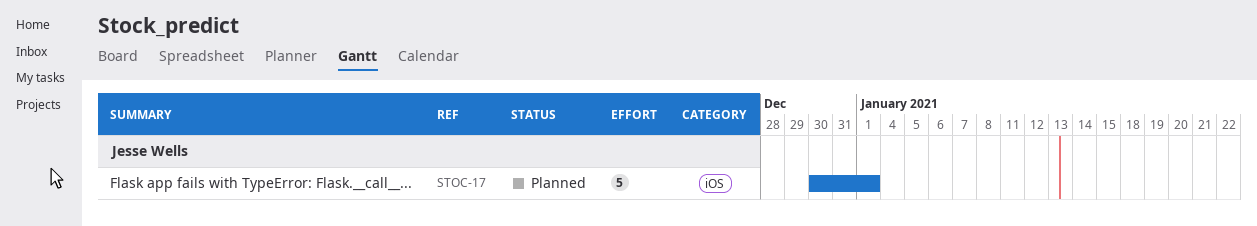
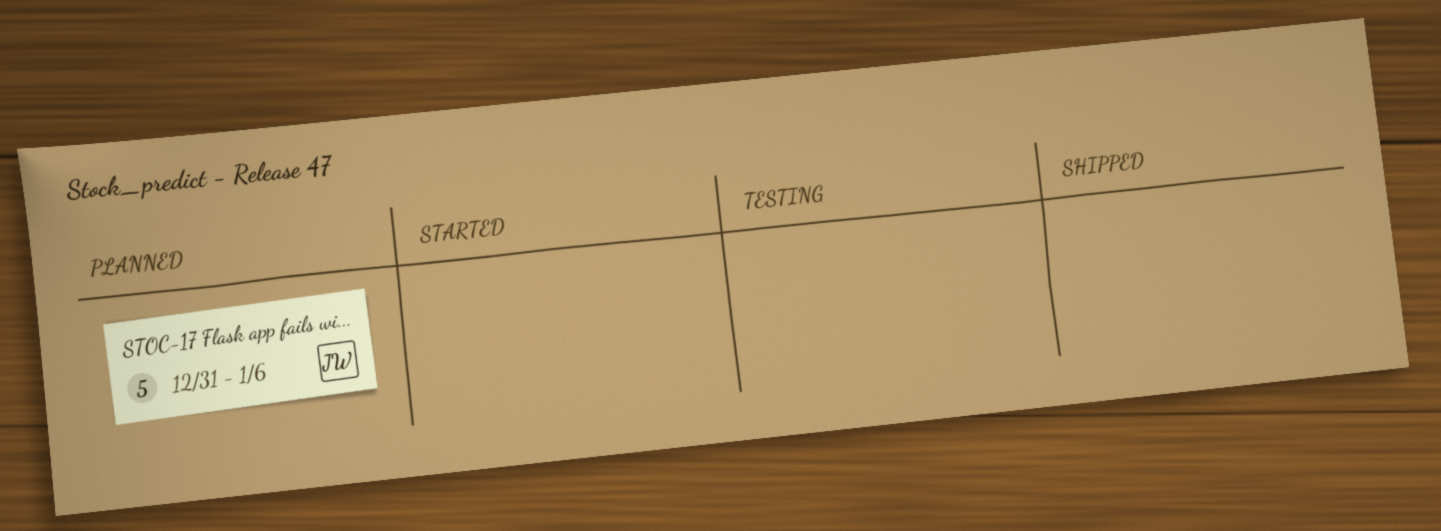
STOC-17, start: Dec 30 -> Dec 31
STOC-17, due: Jan 1 -> Jan 6

